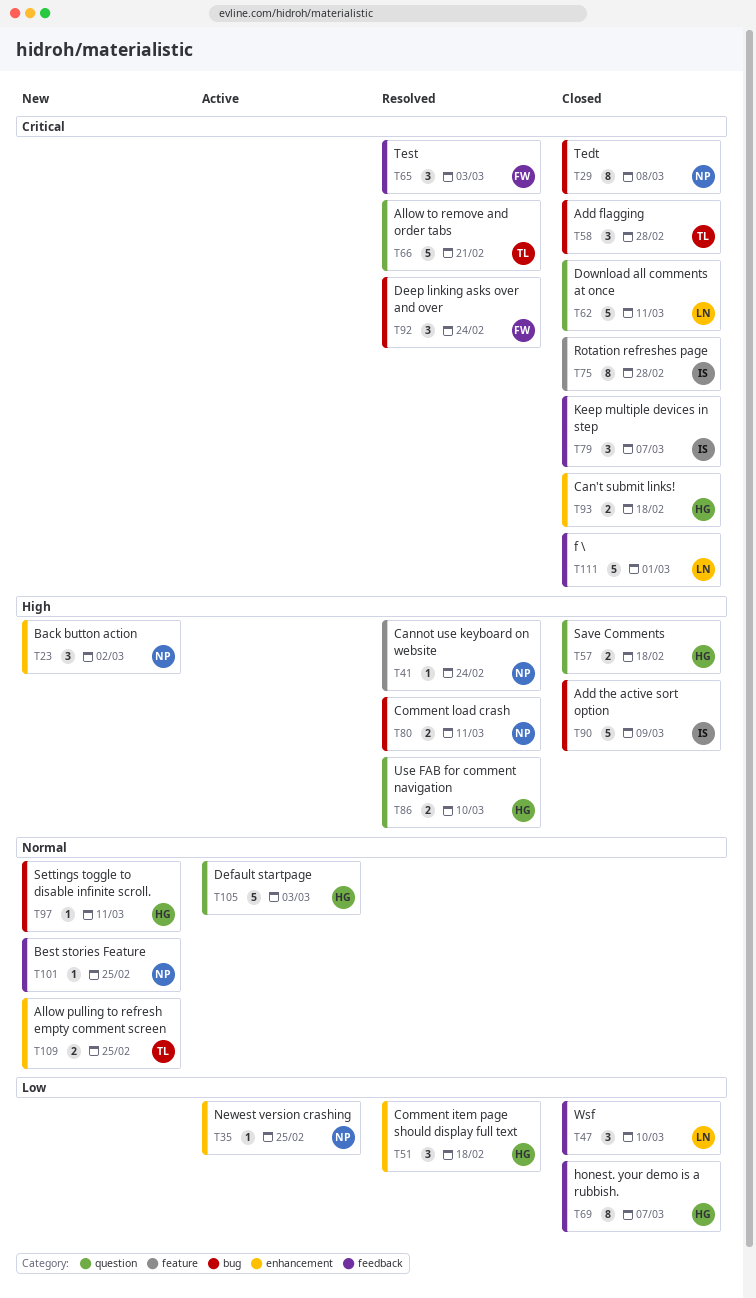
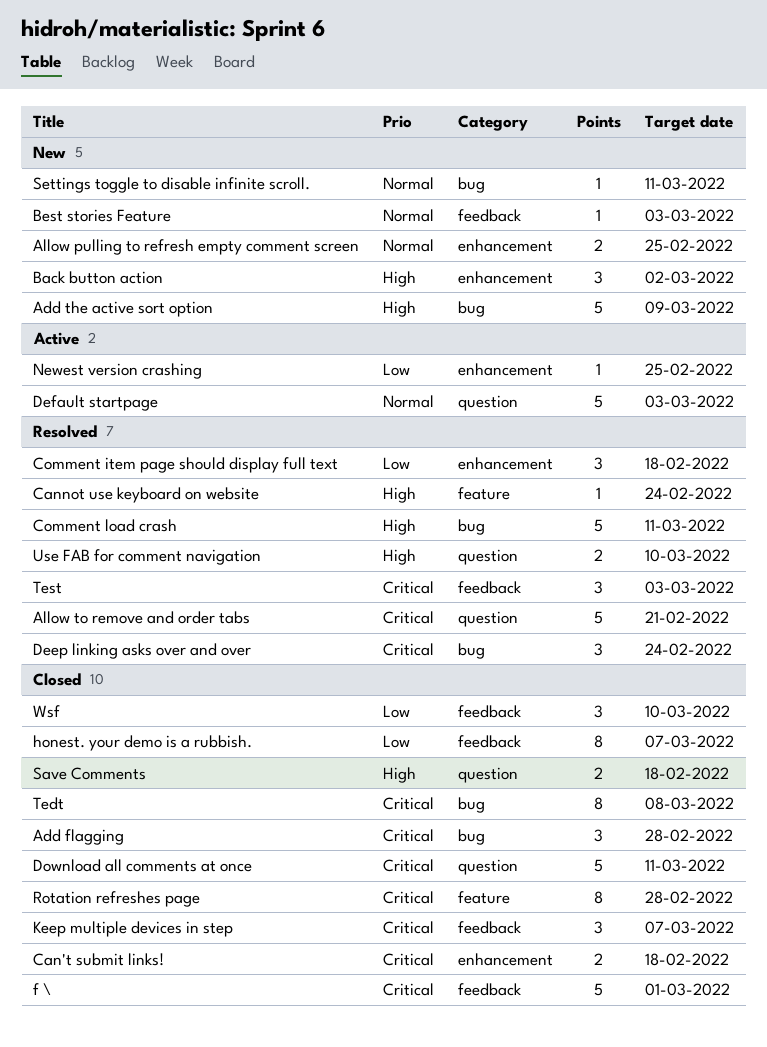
Add the active sort option, status: Closed -> New
Best stories Feature, due: Feb 25 -> Mar 3
Comment load crash, estimate: 2 -> 5

